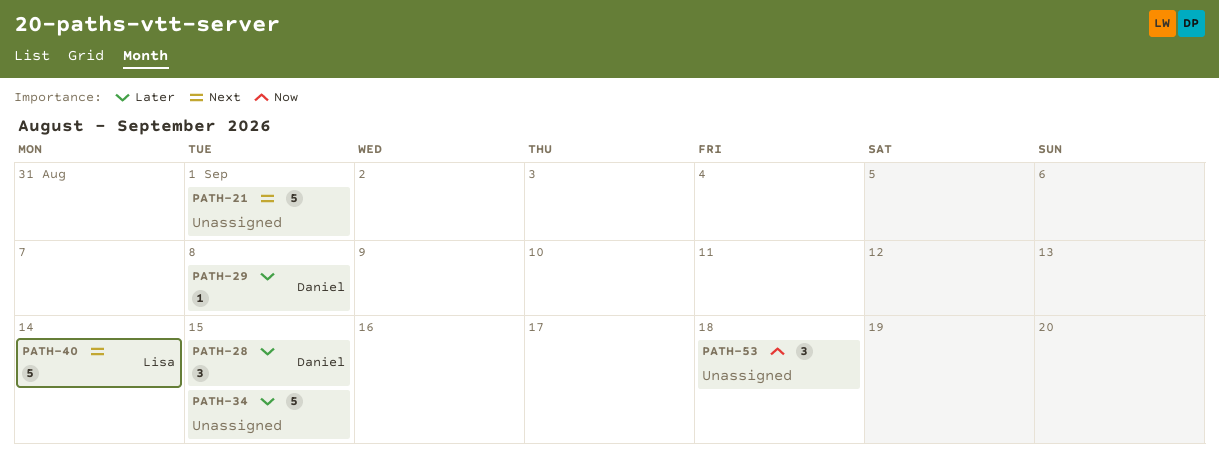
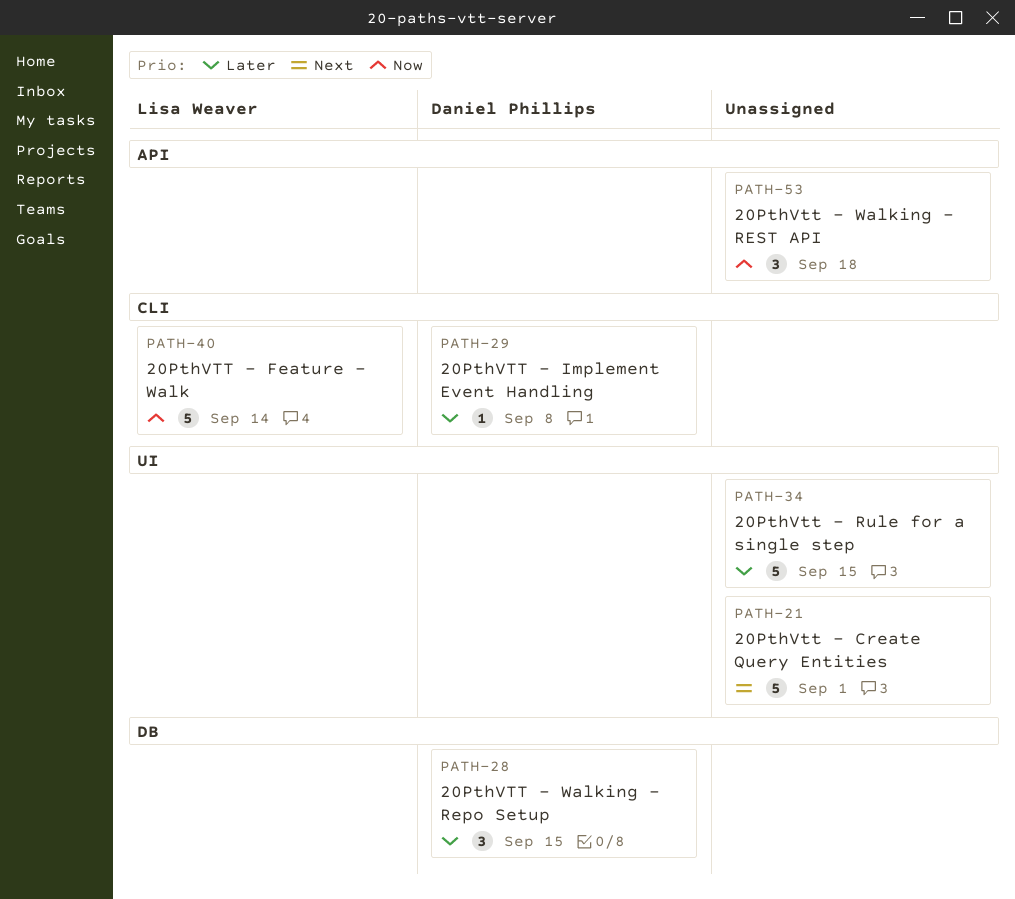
PATH-40, priority: Next -> Now

